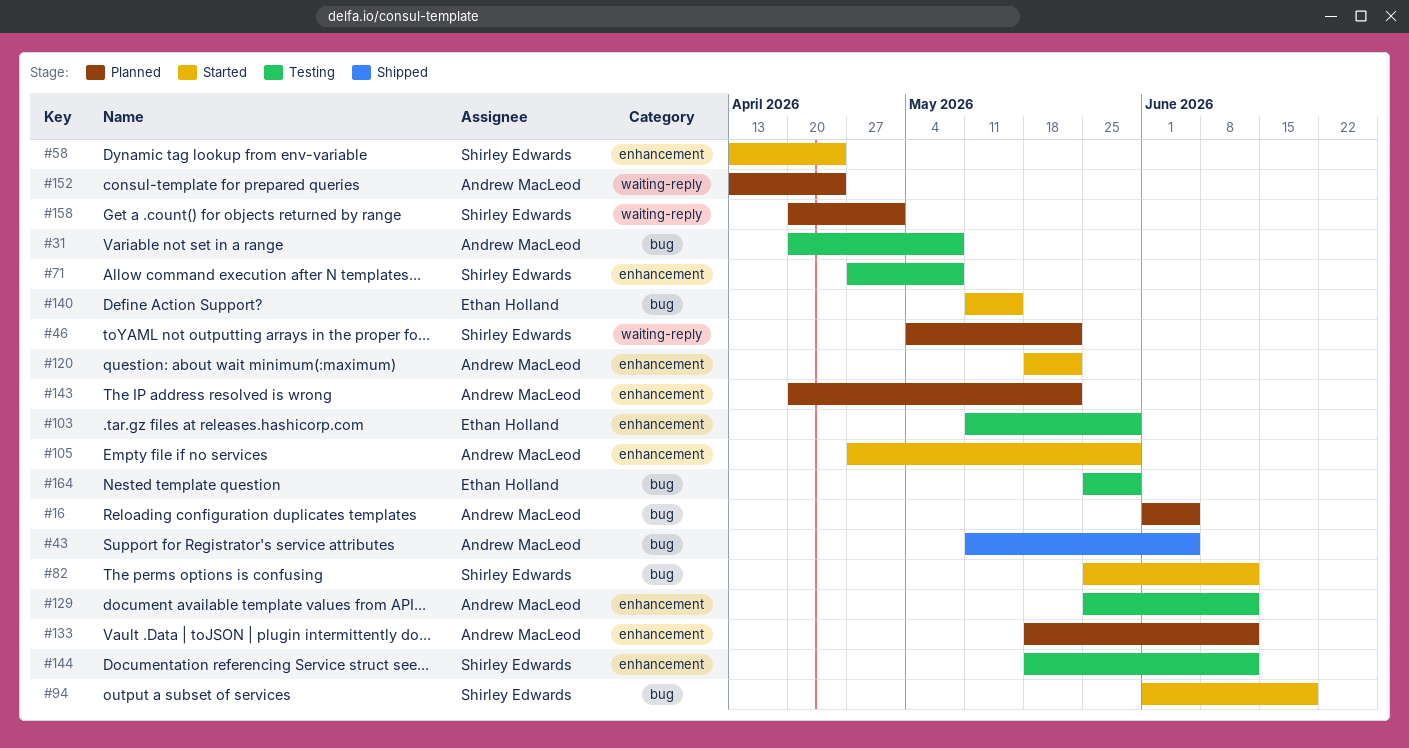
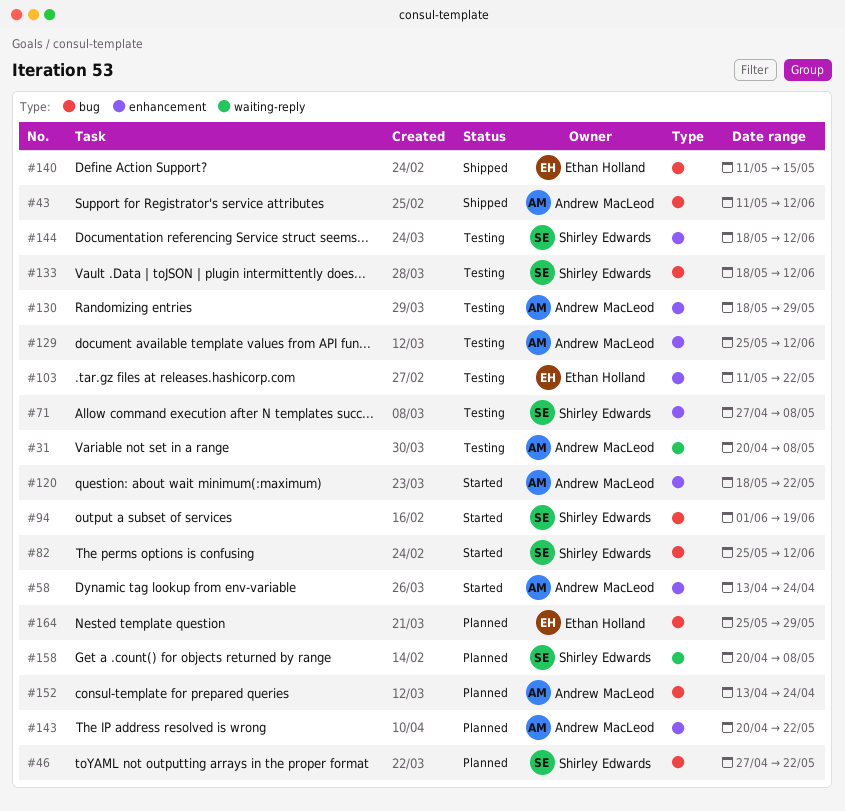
#16: present -> none
#31, label: bug -> waiting-reply
#43, due: Jun 5 -> Jun 12
#46, label: waiting-reply -> bug
#46, start: May 4 -> Apr 27
#58, owner: Shirley Edwards -> Andrew MacLeod
#103, due: May 29 -> May 22
#105: present -> none
#130: none -> present
#133, status: Planned -> Testing
#133, owner: Andrew MacLeod -> Shirley Edwards
#133, label: enhancement -> bug
#140, status: Started -> Shipped
#152, label: waiting-reply -> bug
#158, due: May 1 -> May 8
#164, status: Testing -> Planned

